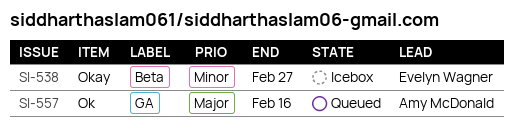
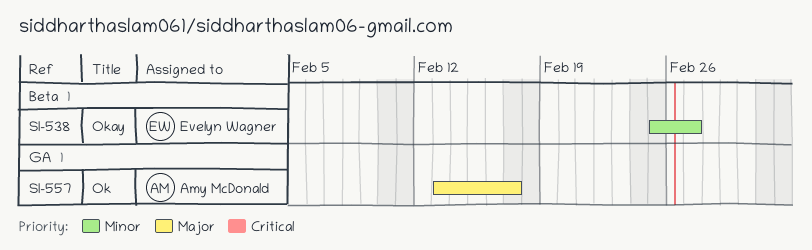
SI-557, due: Feb 16 -> Feb 17

